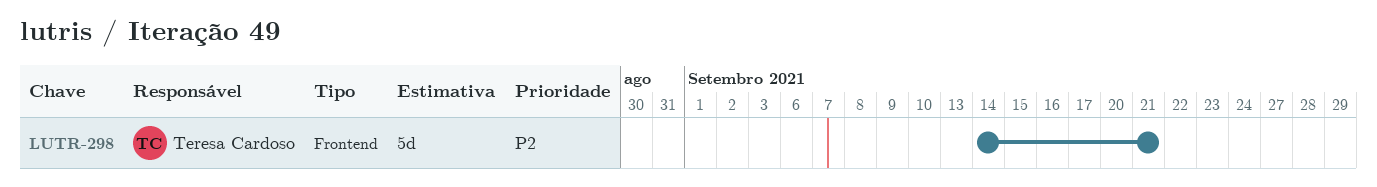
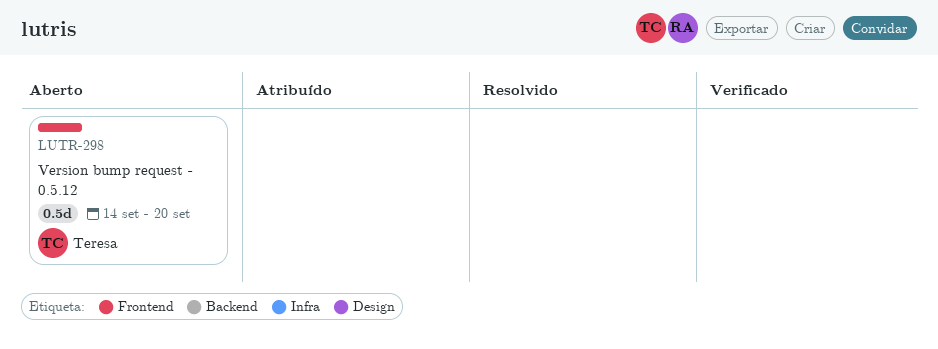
LUTR-298, estimate: 5d -> 0.5d
LUTR-298, due: Sep 21 -> Sep 20

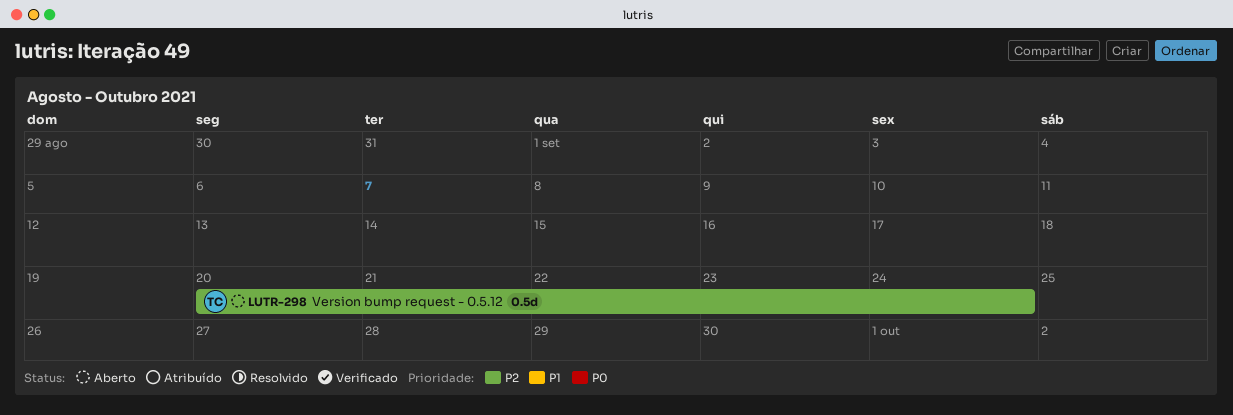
LUTR-298, start: Sep 14 -> Sep 20
LUTR-298, due: Sep 20 -> Sep 24

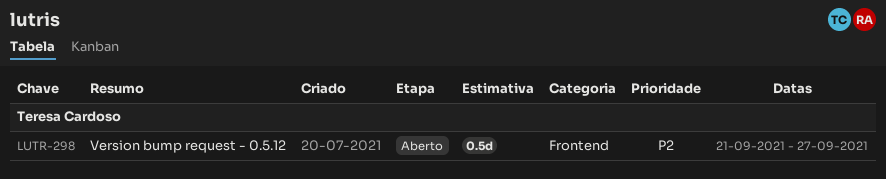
LUTR-298, start: Sep 20 -> Sep 21
LUTR-298, due: Sep 24 -> Sep 27

